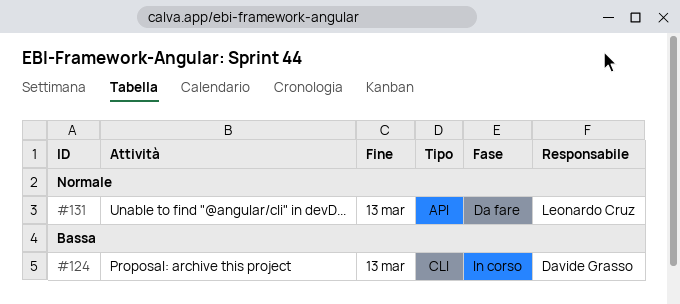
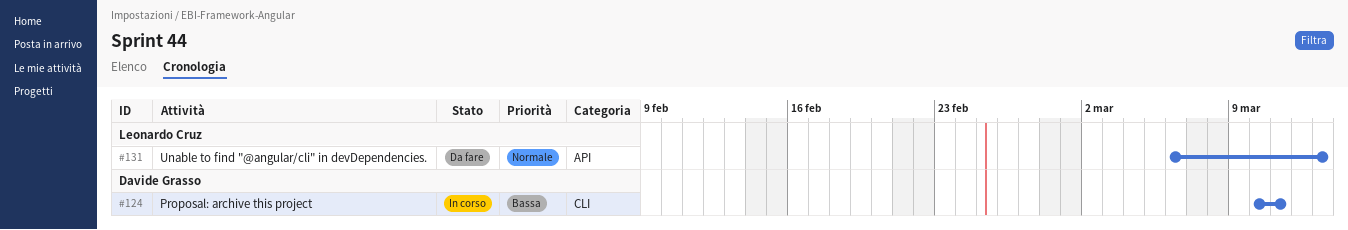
#124, due: Mar 13 -> Mar 11

